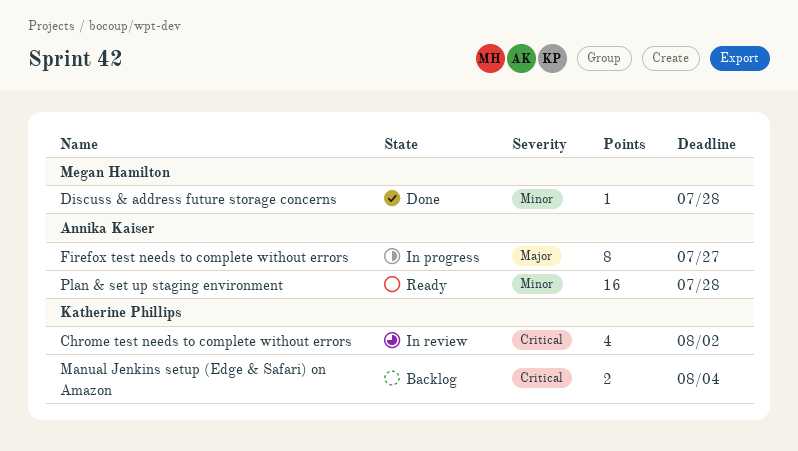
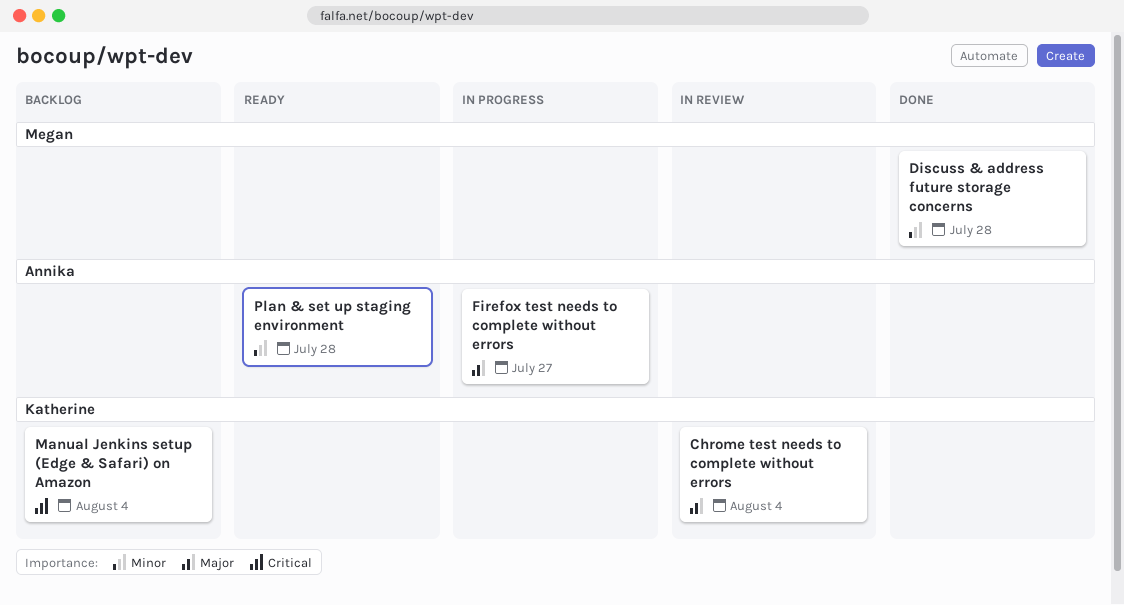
Chrome test needs to complete without errors, priority: Critical -> Major
Chrome test needs to complete without errors, due: Aug 2 -> Aug 4

